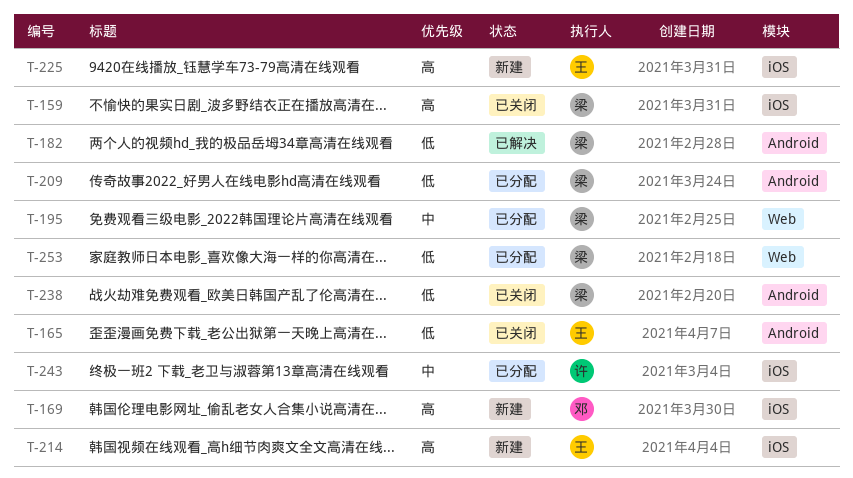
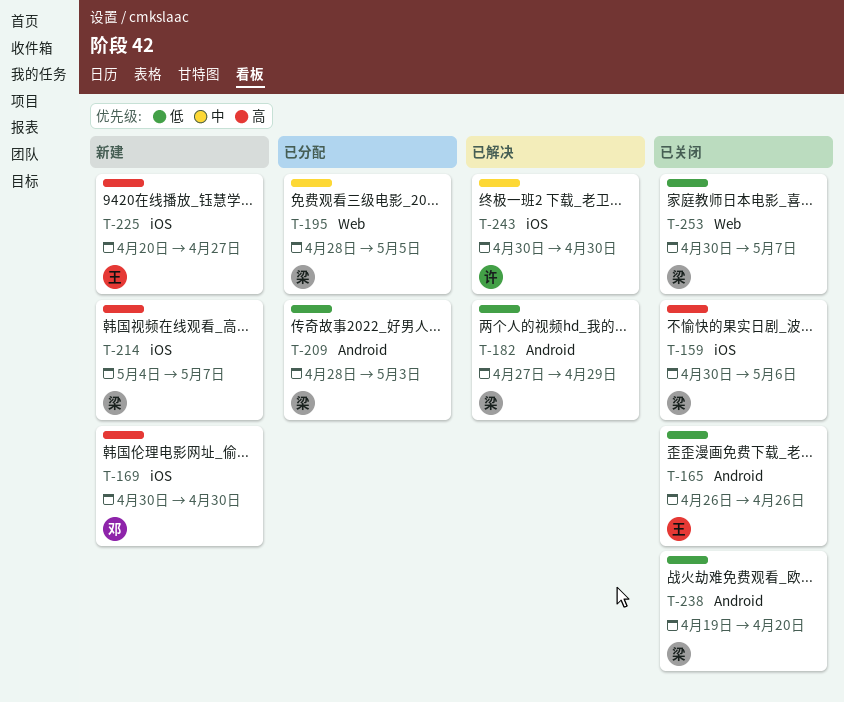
T-214, owner: 王 -> 梁
T-243, status: 已分配 -> 已解决
T-253, status: 已分配 -> 已关闭

